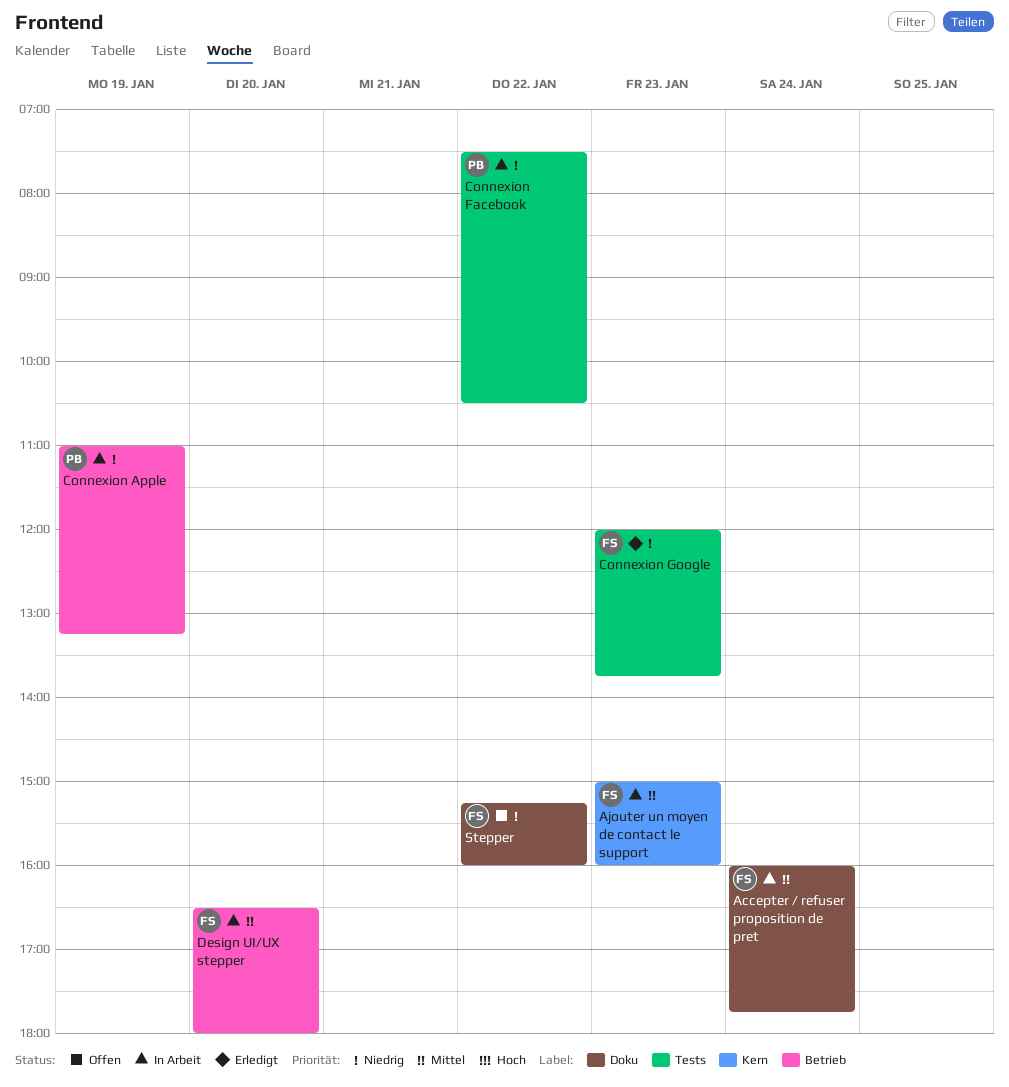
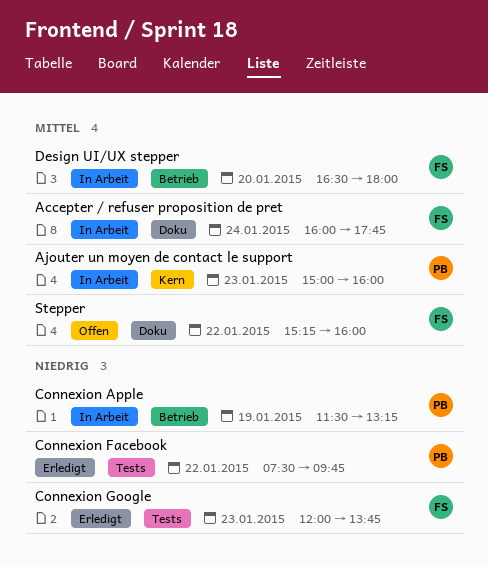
Ajouter un moyen de contact le support, owner: FS -> PB
Connexion Apple, begins: 11:00 -> 11:30
Connexion Facebook, status: In Arbeit -> Erledigt
Connexion Facebook, ends: 10:30 -> 09:45
Stepper, priority: Niedrig -> Mittel

